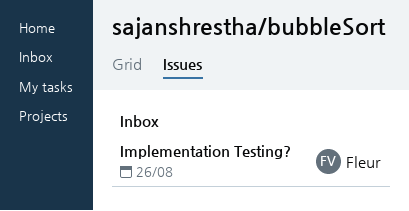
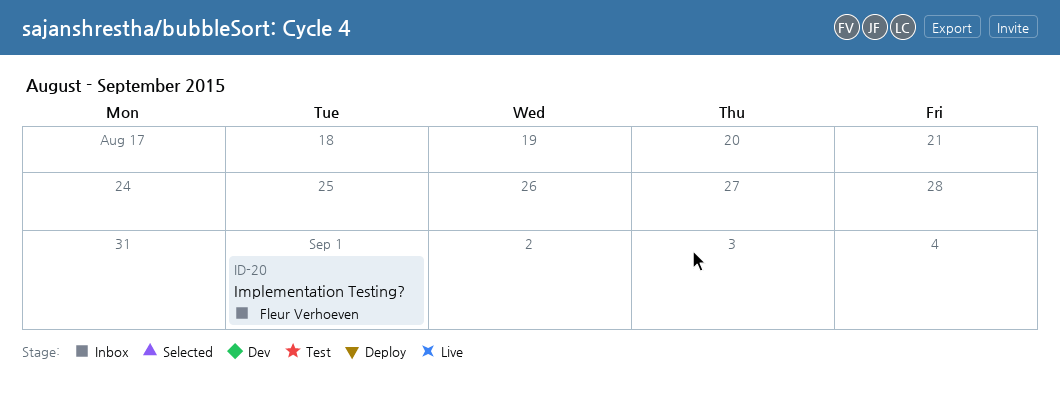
Implementation Testing?, due: Aug 26 -> Sep 1

